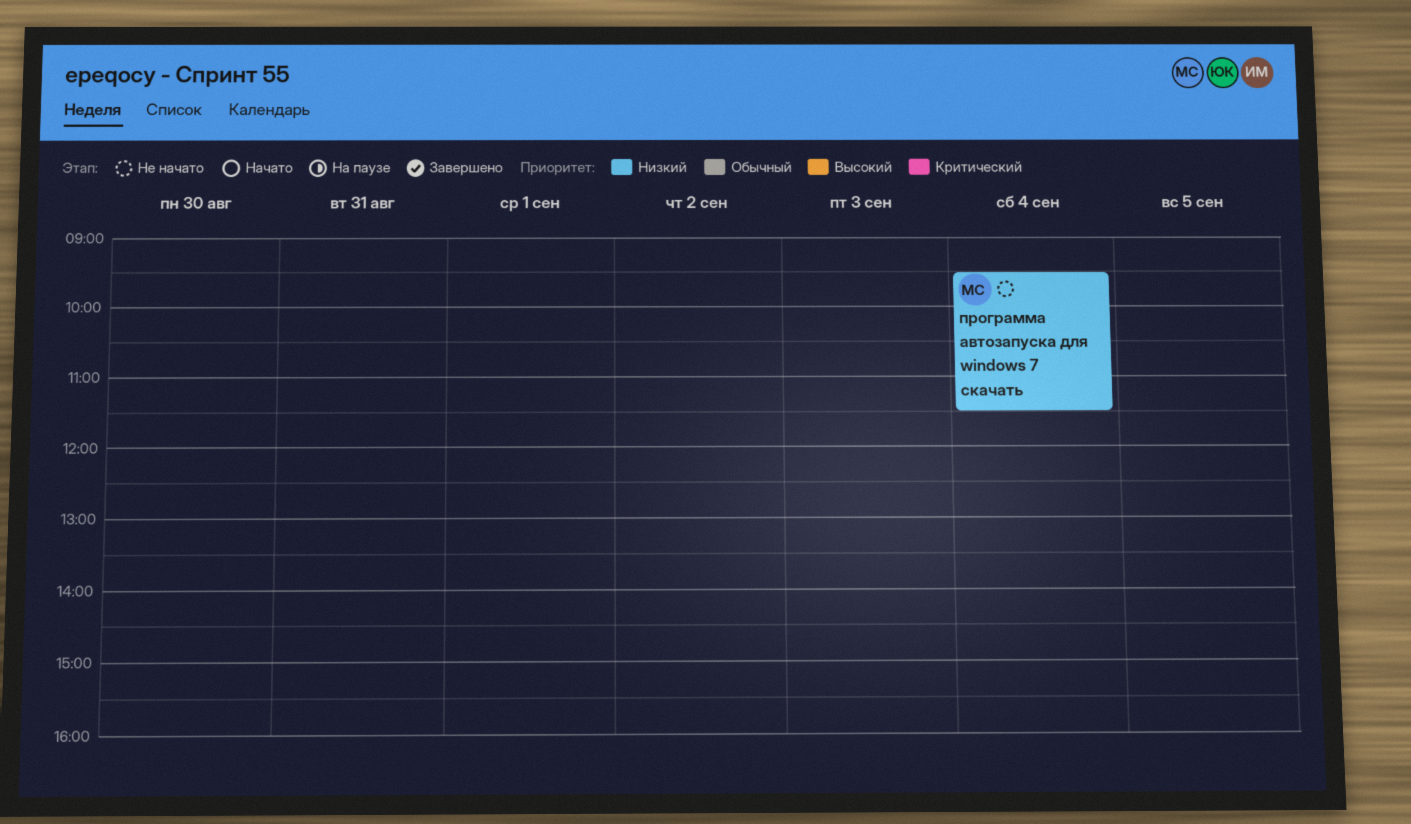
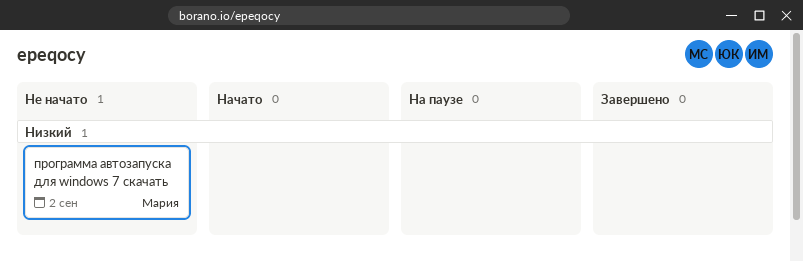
программа автозапуска для windows 7 скачать, day: Sep 4 -> Sep 2

